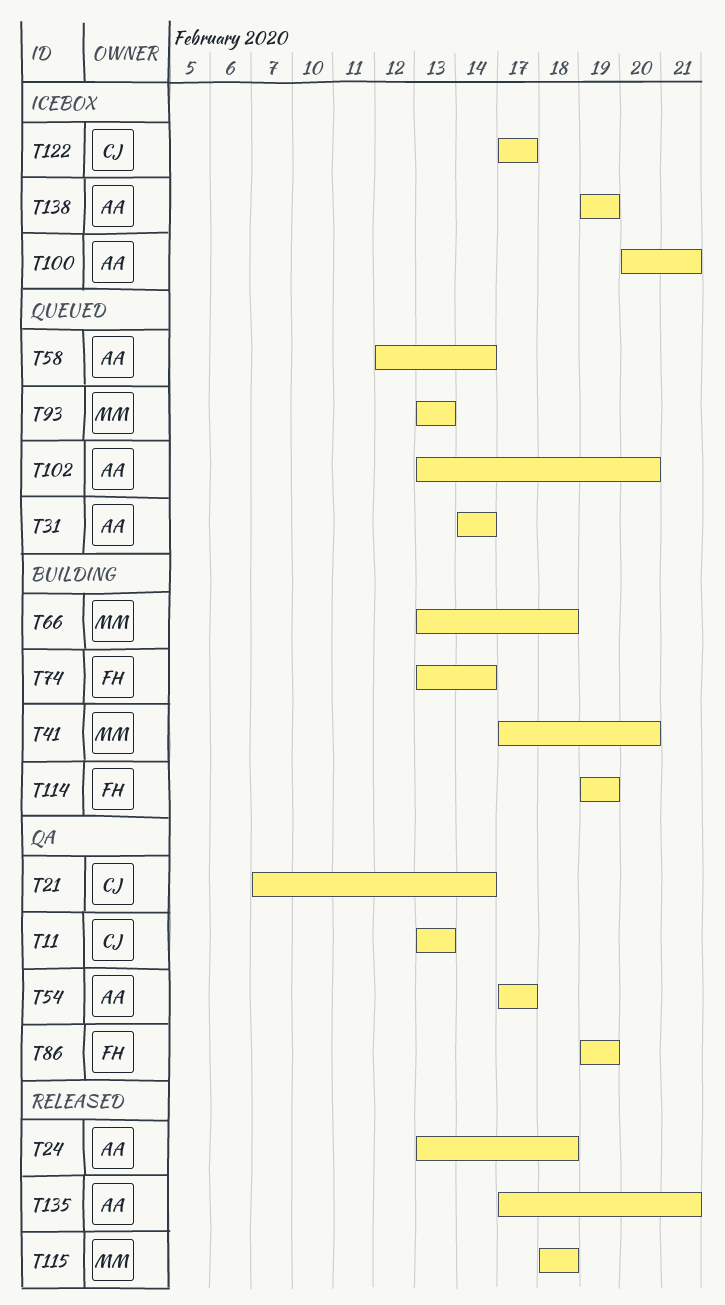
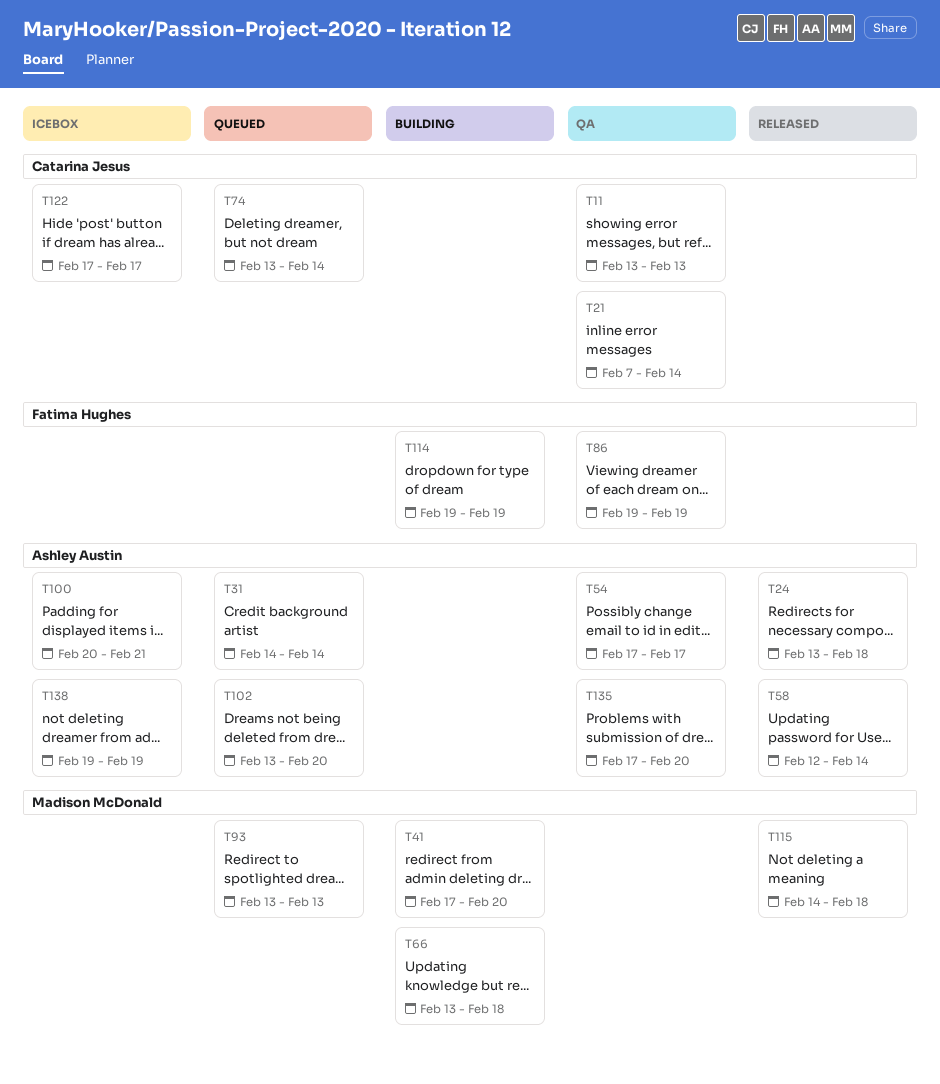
T58, status: Queued -> Released
T74, status: Building -> Queued
T74, owner: Fatima Hughes -> Catarina Jesus
T115, start: Feb 18 -> Feb 14
T135, status: Released -> QA
T135, due: Feb 21 -> Feb 20

